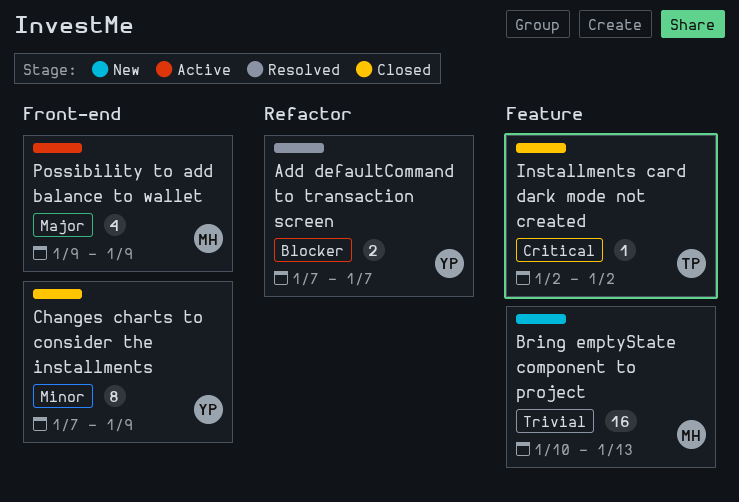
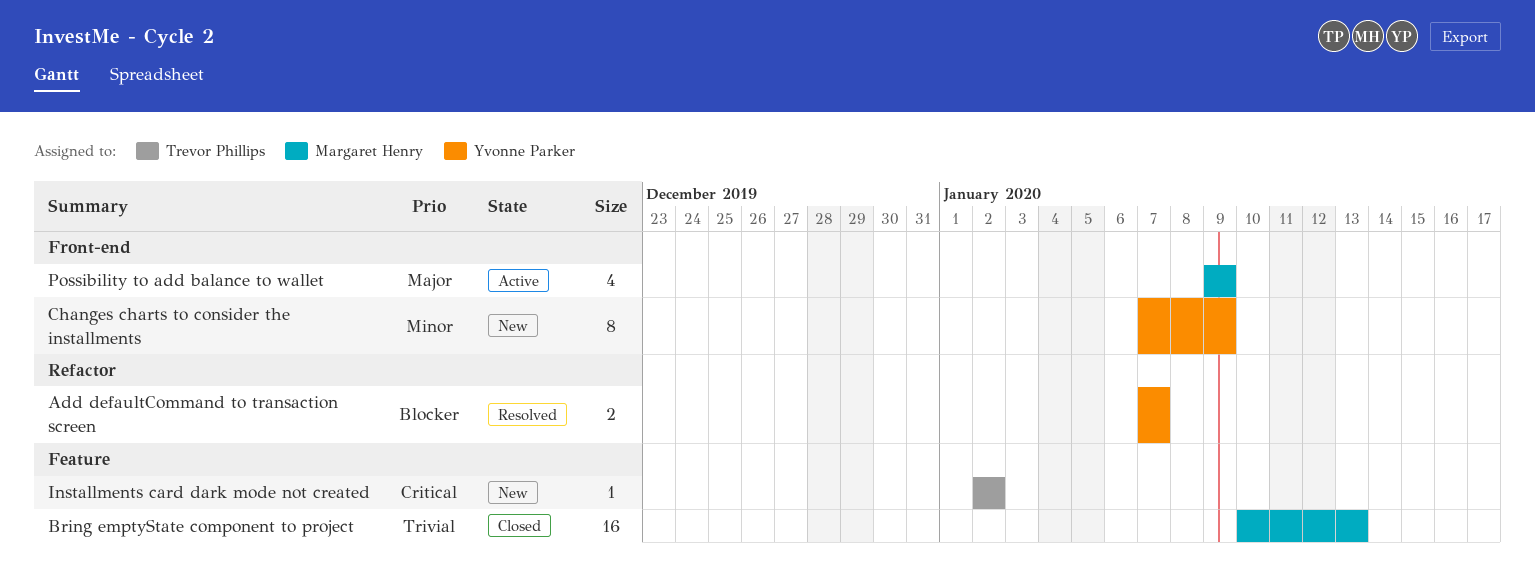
Bring emptyState component to project, status: New -> Closed
Changes charts to consider the installments, status: Closed -> New
Installments card dark mode not created, status: Closed -> New

